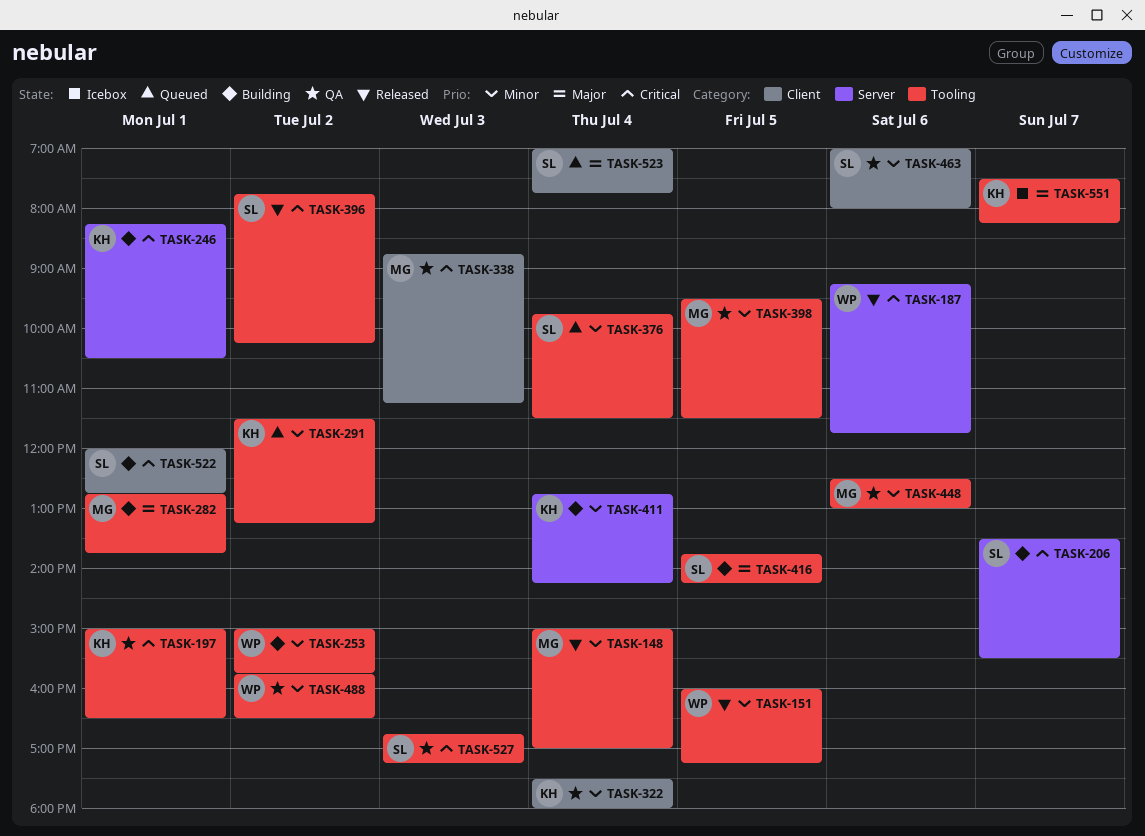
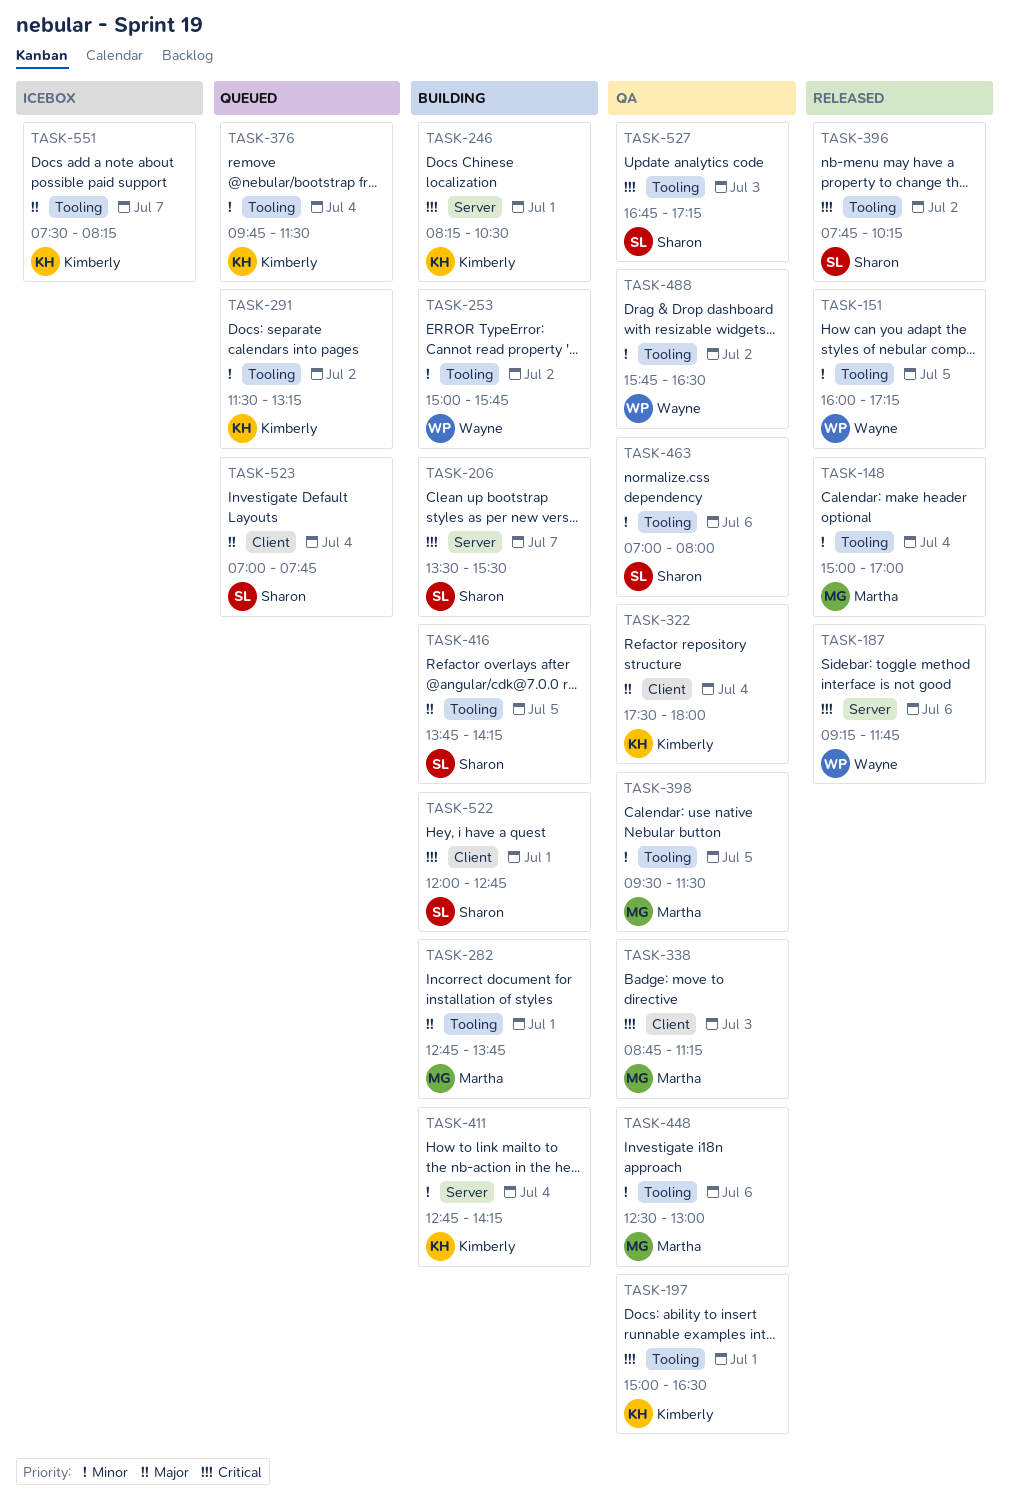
TASK-322, priority: Minor -> Major
TASK-376, owner: Sharon -> Kimberly
TASK-463, label: Client -> Tooling

